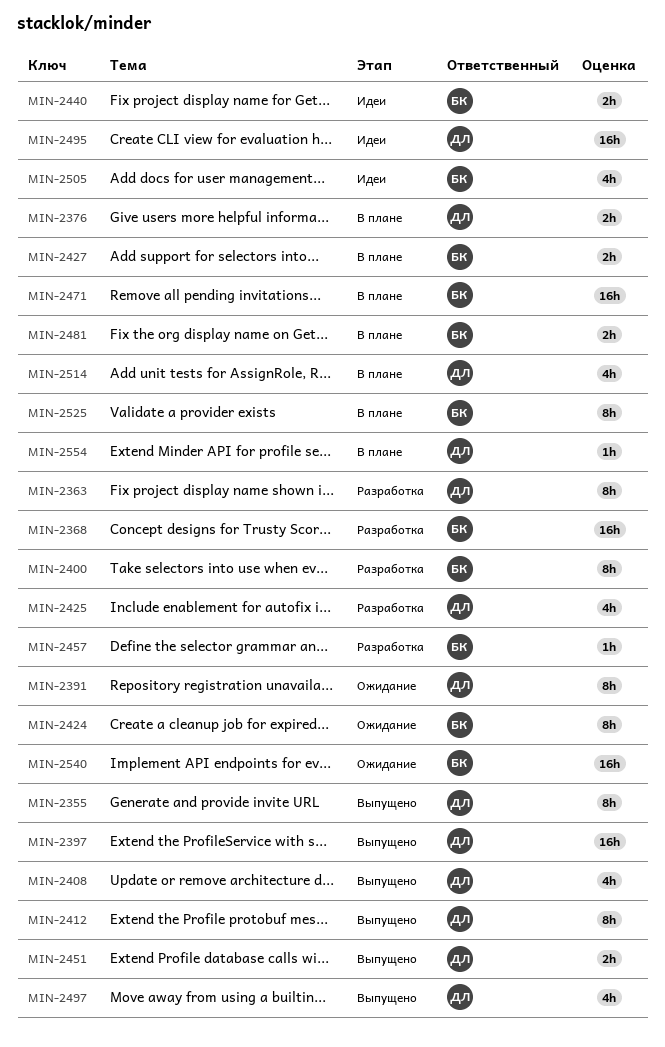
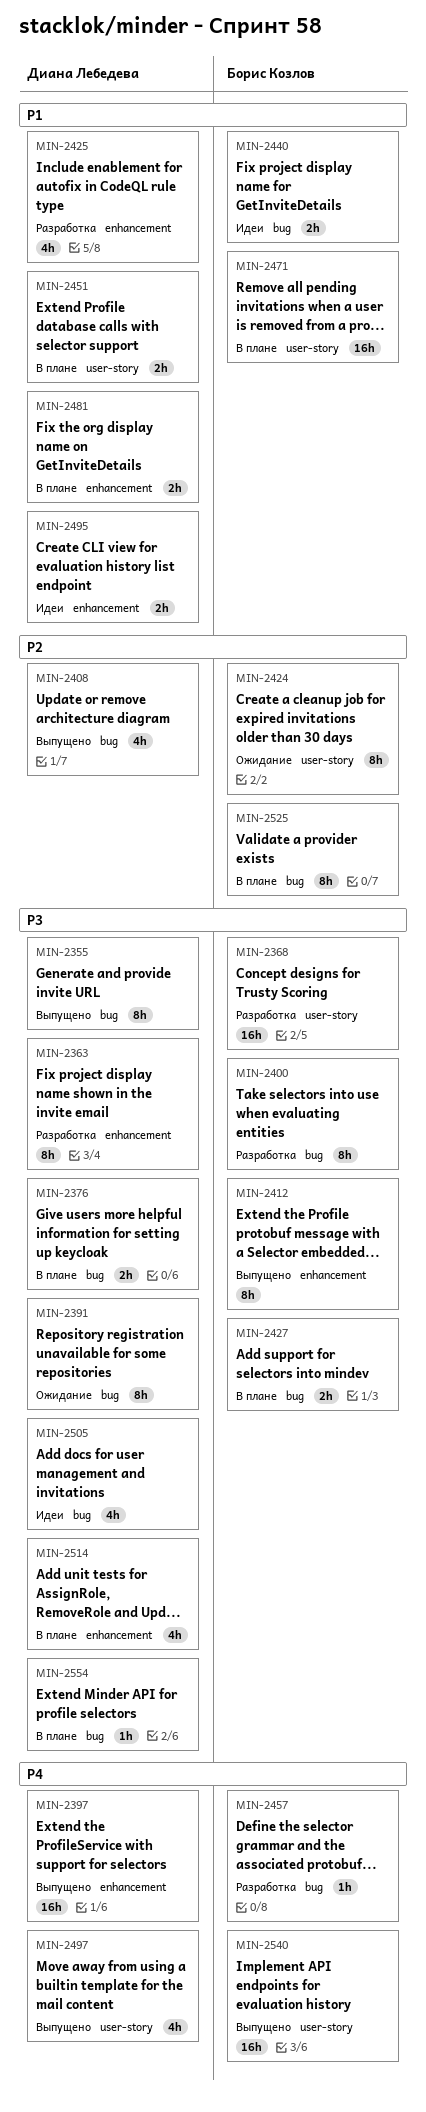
MIN-2412, owner: Диана Лебедева -> Борис Козлов
MIN-2451, status: Выпущено -> В плане
MIN-2481, owner: Борис Козлов -> Диана Лебедева
MIN-2495, estimate: 16h -> 2h
MIN-2505, owner: Борис Козлов -> Диана Лебедева
MIN-2540, status: Ожидание -> Выпущено

